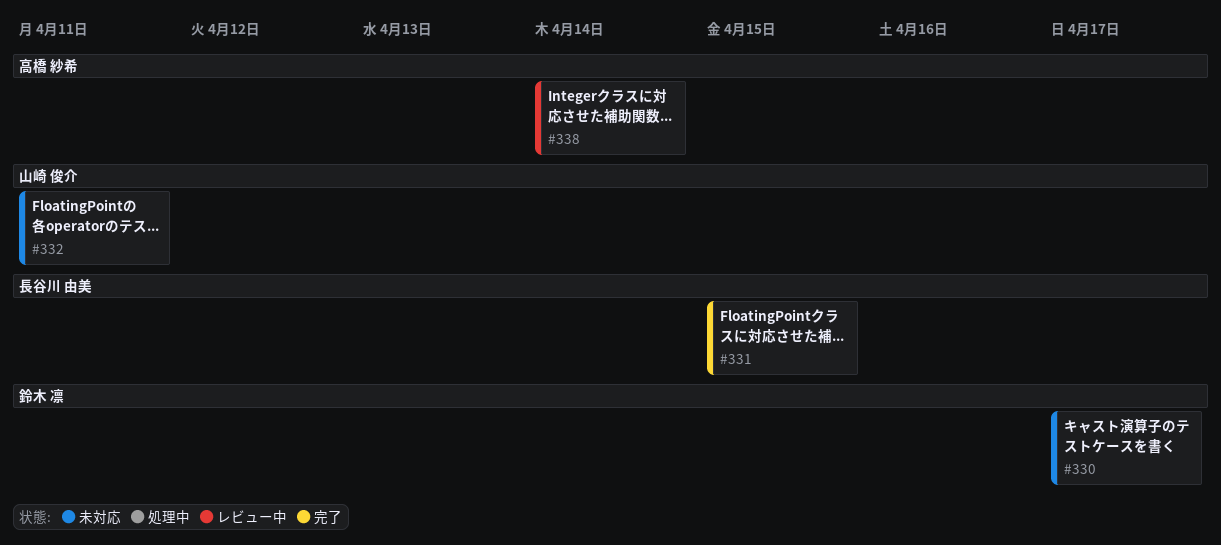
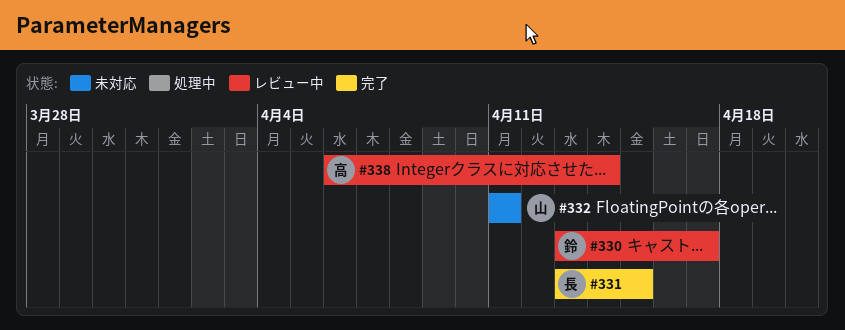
#330, status: 未対応 -> レビュー中

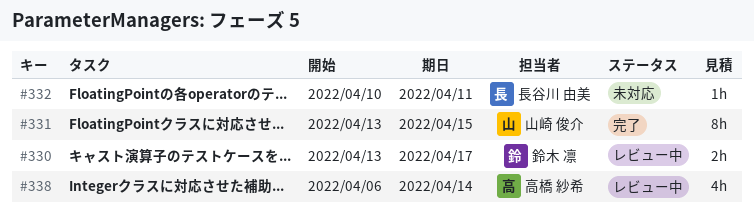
#331, owner: 長谷川 由美 -> 山崎 俊介
#332, owner: 山崎 俊介 -> 長谷川 由美
#332, start: Apr 11 -> Apr 10

